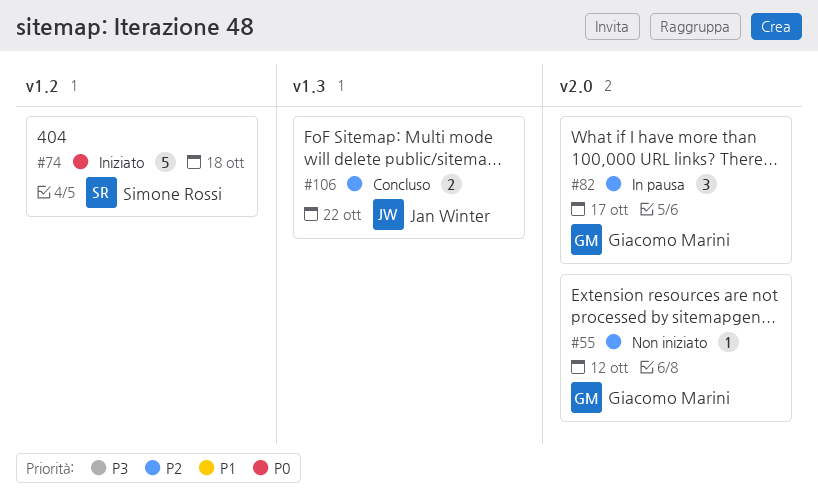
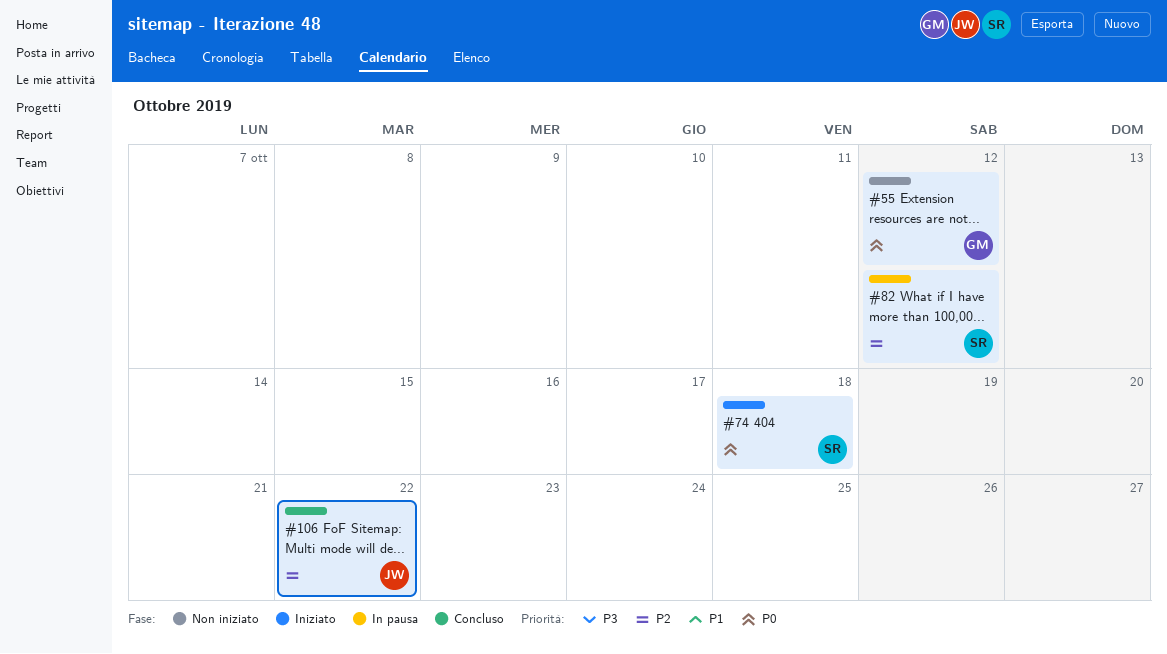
#55, priority: P2 -> P0
#82, owner: Giacomo Marini -> Simone Rossi
#82, due: Oct 17 -> Oct 12

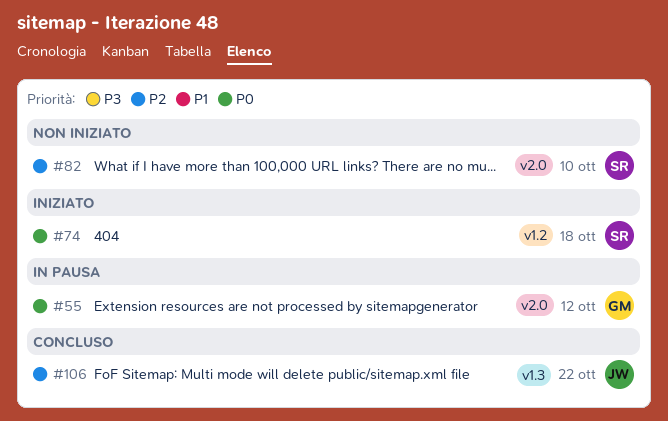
#55, status: Non iniziato -> In pausa
#82, status: In pausa -> Non iniziato
#82, due: Oct 12 -> Oct 10

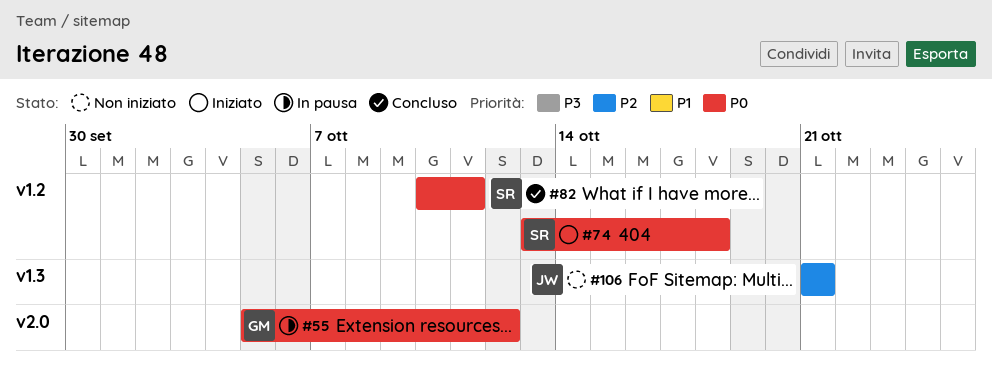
#82, status: Non iniziato -> Concluso
#82, priority: P2 -> P0
#82, label: v2.0 -> v1.2
#82, due: Oct 10 -> Oct 11
#106, status: Concluso -> Non iniziato
#106, due: Oct 22 -> Oct 21

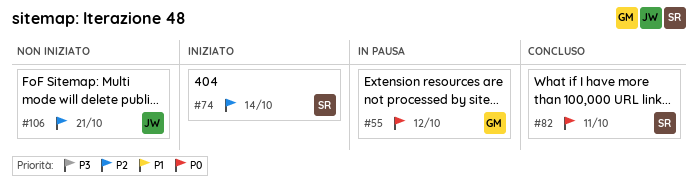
#74, priority: P0 -> P2
#74, due: Oct 18 -> Oct 14

